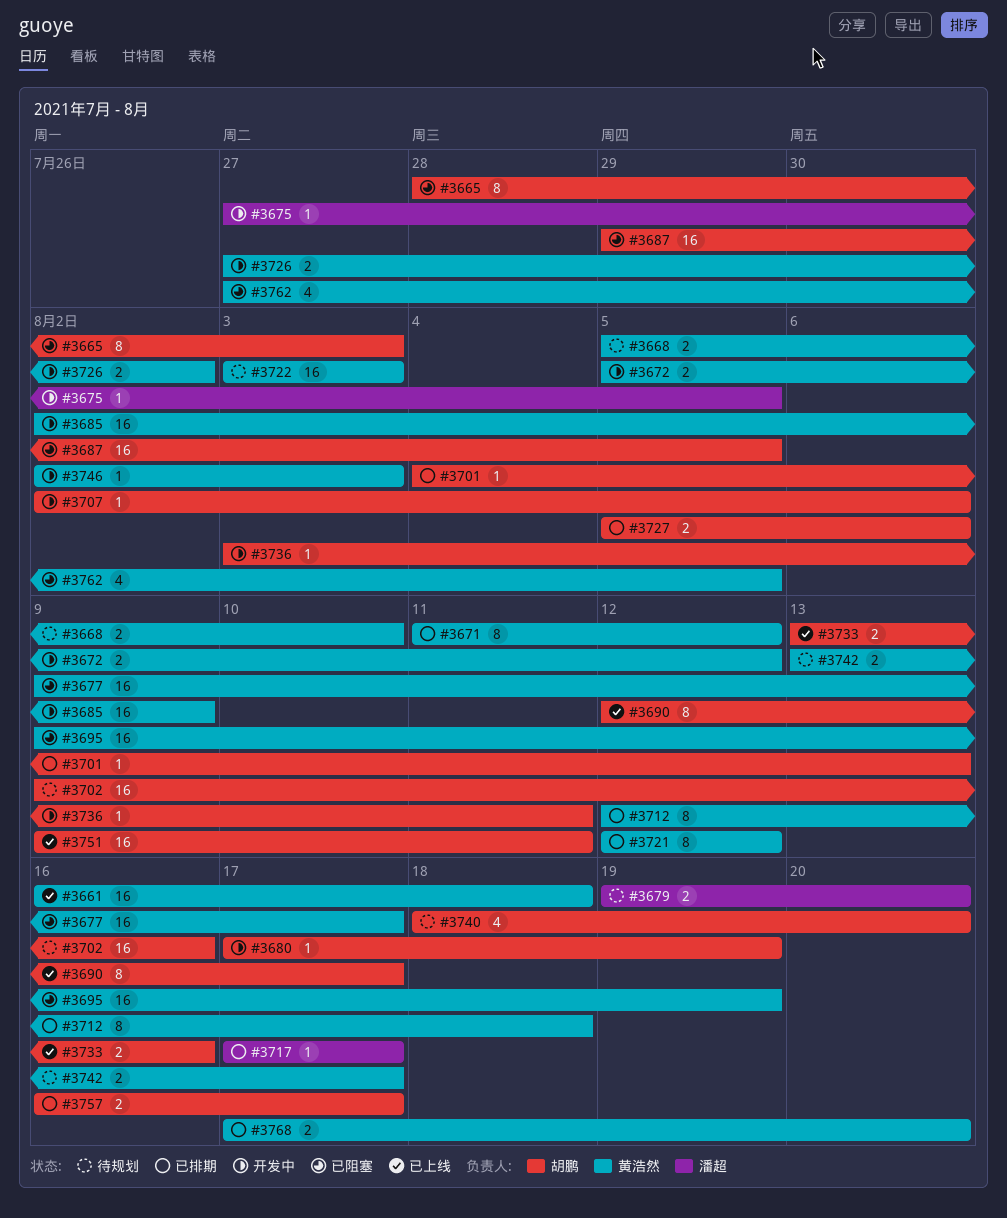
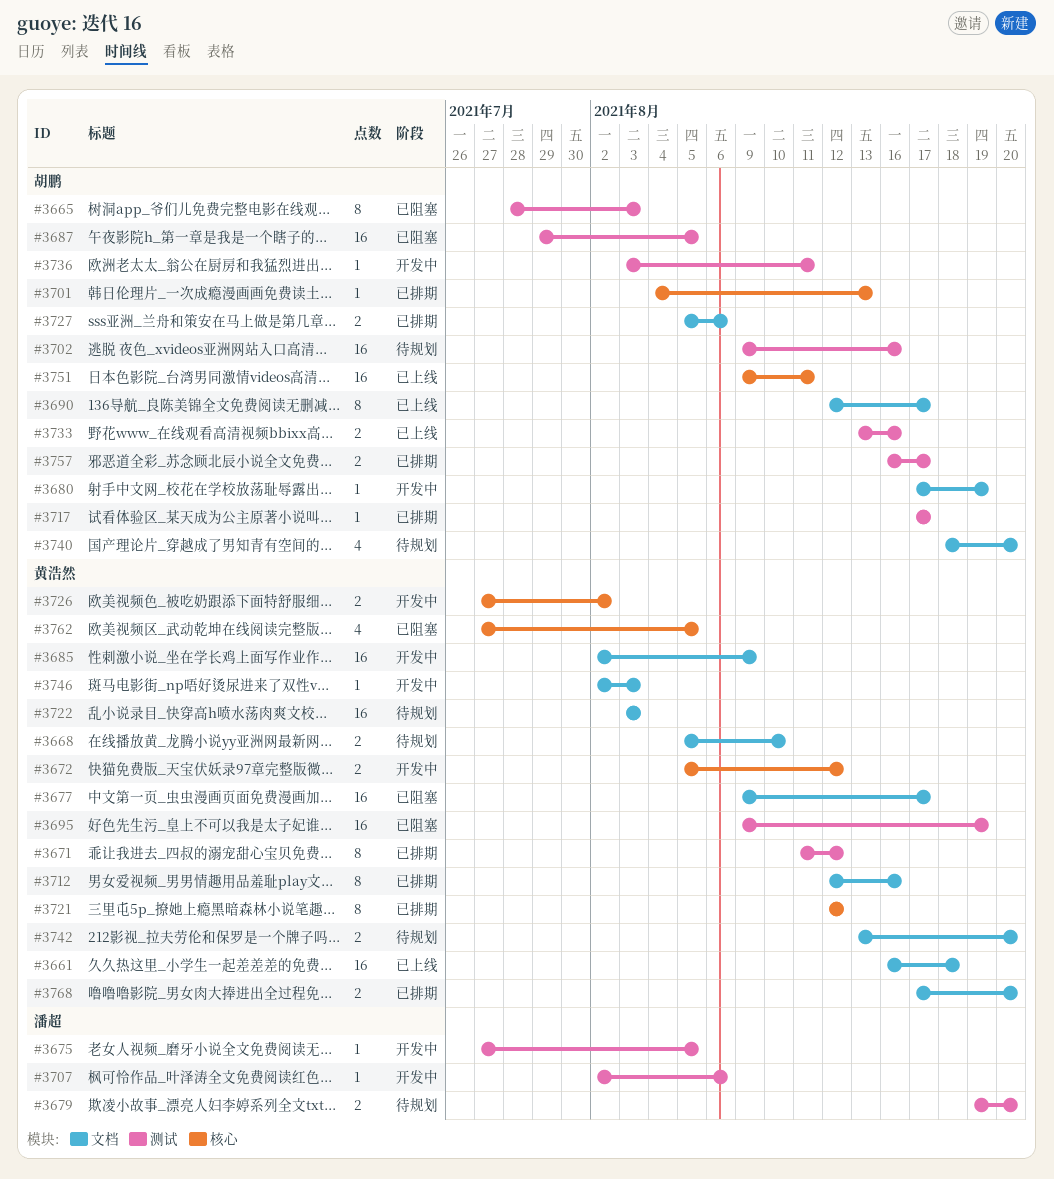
#3707, owner: 胡鹏 -> 潘超
#3712, due: Aug 18 -> Aug 16
#3717, owner: 潘超 -> 胡鹏
#3742, due: Aug 17 -> Aug 20

